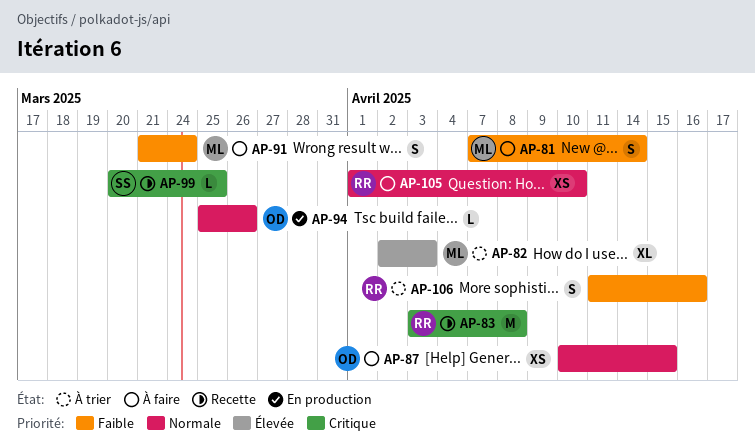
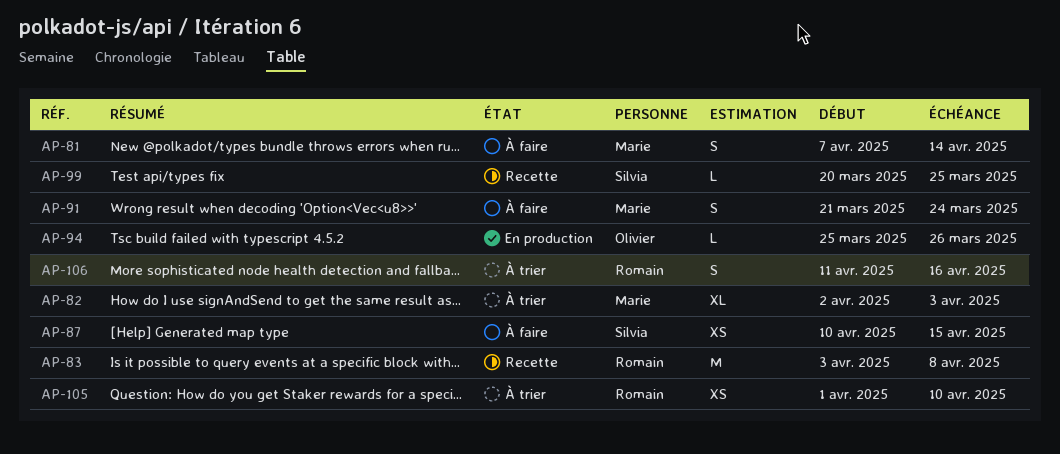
AP-87, owner: Olivier -> Silvia
AP-105, status: À faire -> À trier

